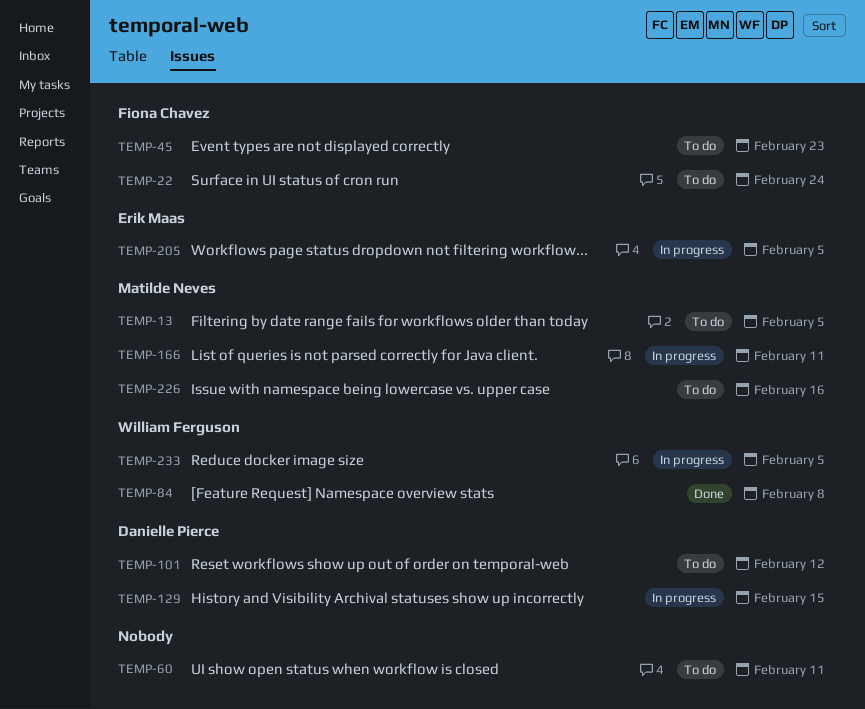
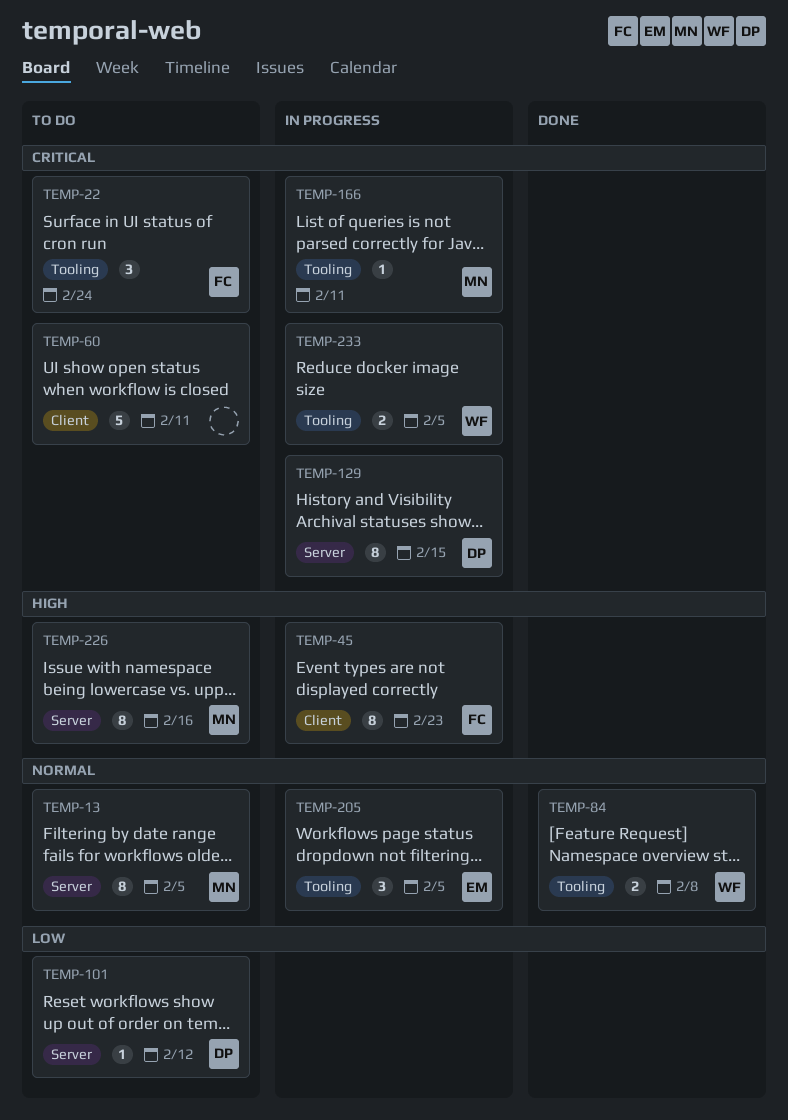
TEMP-45, status: To do -> In progress

